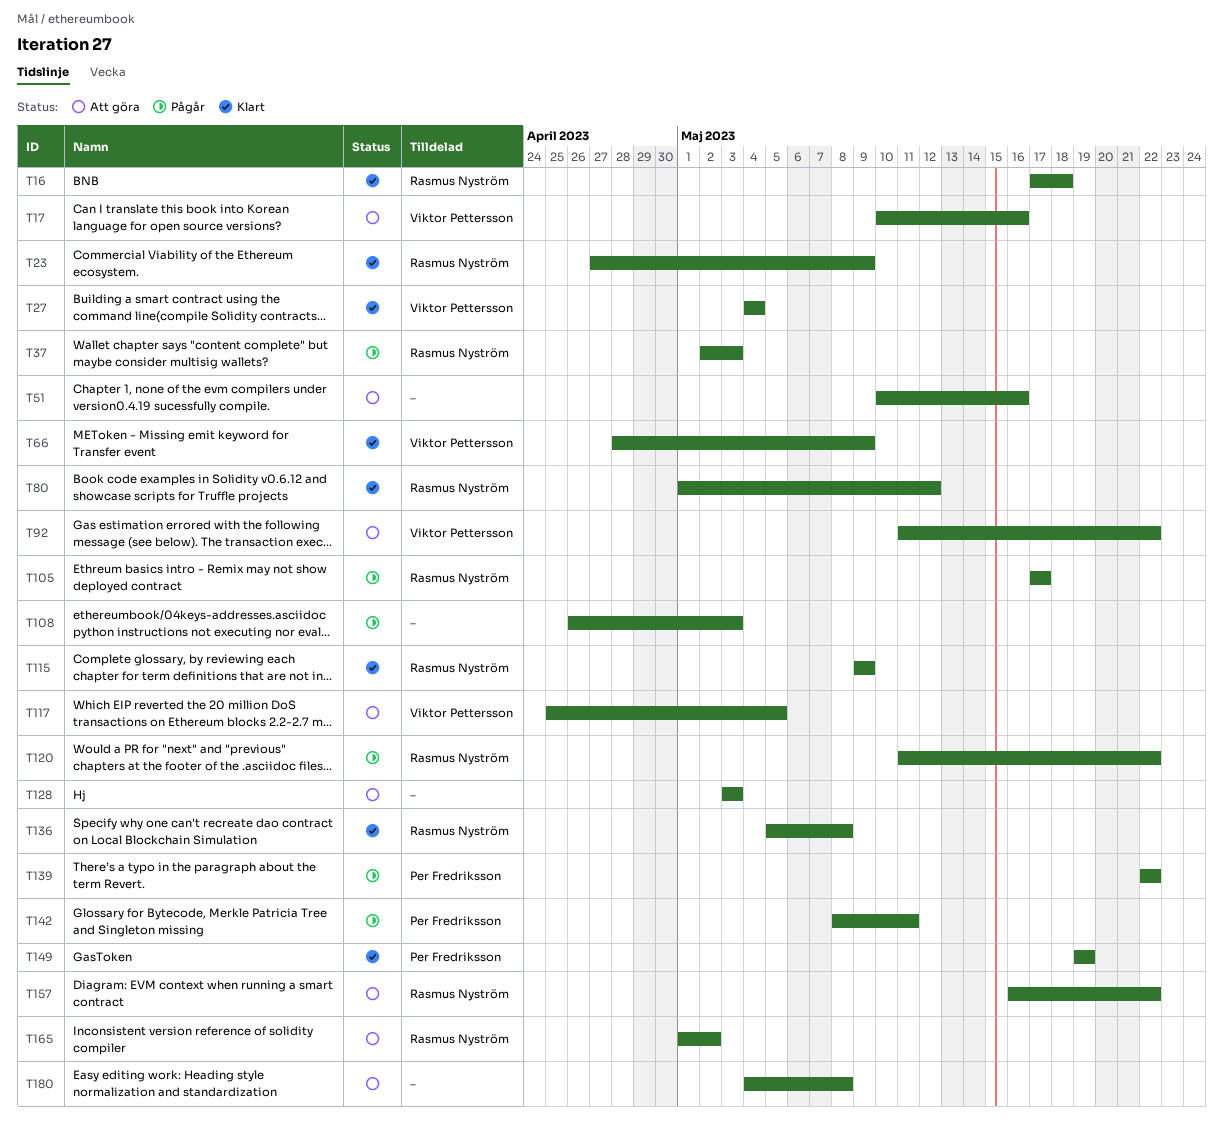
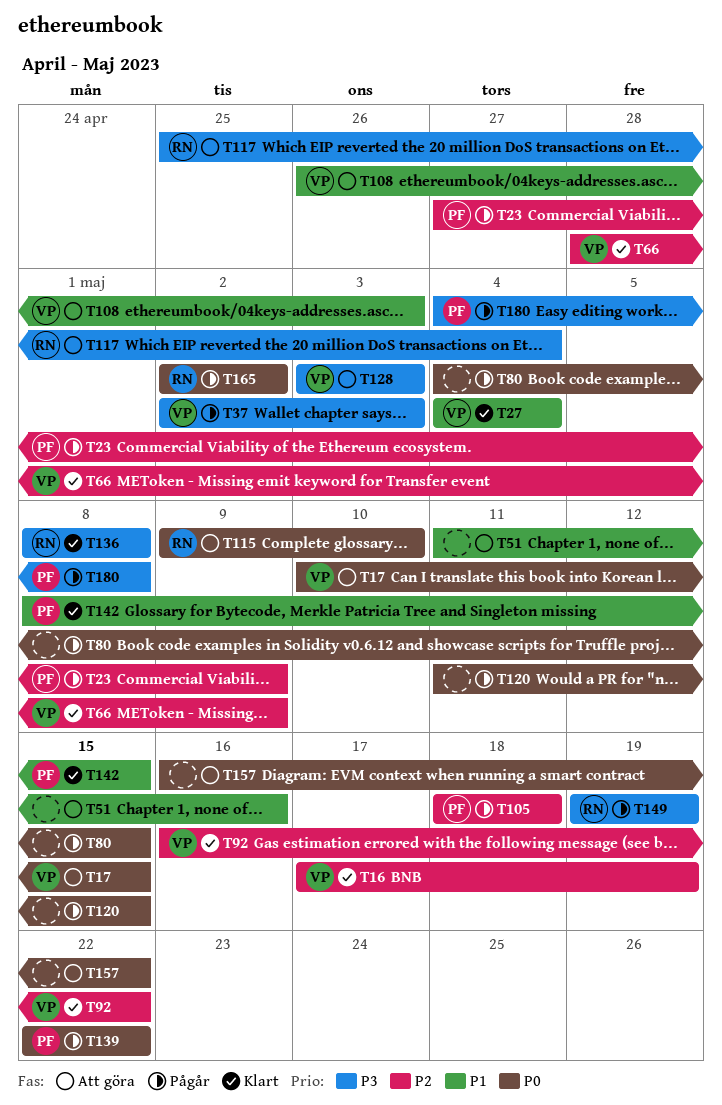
T16, owner: Rasmus Nyström -> Viktor Pettersson
T16, due: May 18 -> May 19
T17, due: May 16 -> May 15
T23, status: Klart -> Pågår
T23, owner: Rasmus Nyström -> Per Fredriksson
T37, owner: Rasmus Nyström -> Viktor Pettersson
T51, start: May 10 -> May 11
T80, status: Klart -> Pågår
T80, owner: Rasmus Nyström -> none
T80, start: May 1 -> May 4
T80, due: May 12 -> May 15
T92, status: Att göra -> Klart
T92, start: May 11 -> May 16
T105, owner: Rasmus Nyström -> Per Fredriksson
T105, start: May 17 -> May 18
T105, due: May 17 -> May 18
T108, status: Pågår -> Att göra
T108, owner: none -> Viktor Pettersson
T115, status: Klart -> Att göra
T115, due: May 9 -> May 10
T117, owner: Viktor Pettersson -> Rasmus Nyström
T117, due: May 5 -> May 4
T120, owner: Rasmus Nyström -> none
T120, due: May 22 -> May 15
T128, owner: none -> Viktor Pettersson
T136, start: May 5 -> May 8
T142, status: Pågår -> Klart
T142, due: May 11 -> May 15
T149, status: Klart -> Pågår
T149, owner: Per Fredriksson -> Rasmus Nyström
T157, owner: Rasmus Nyström -> none
T165, status: Att göra -> Pågår
T165, start: May 1 -> May 2
T180, status: Att göra -> Pågår
T180, owner: none -> Per Fredriksson

